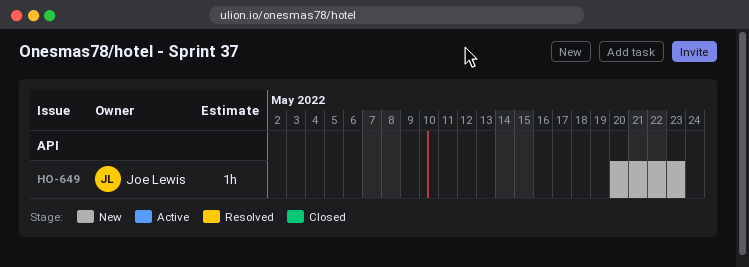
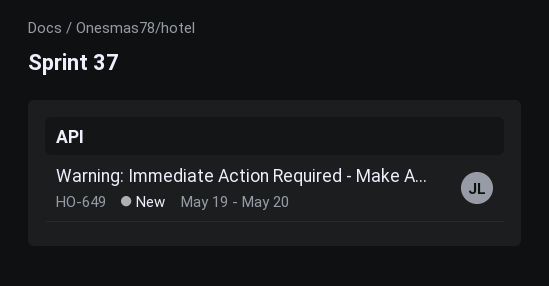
HO-649, start: May 20 -> May 19
HO-649, due: May 23 -> May 20

